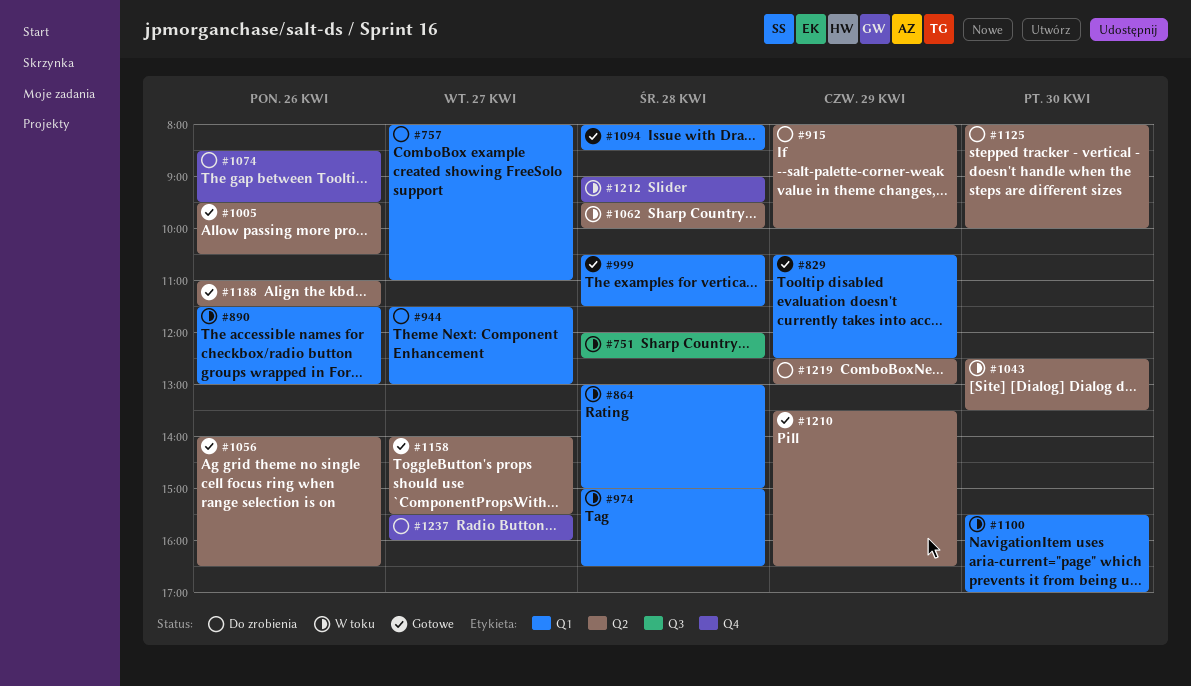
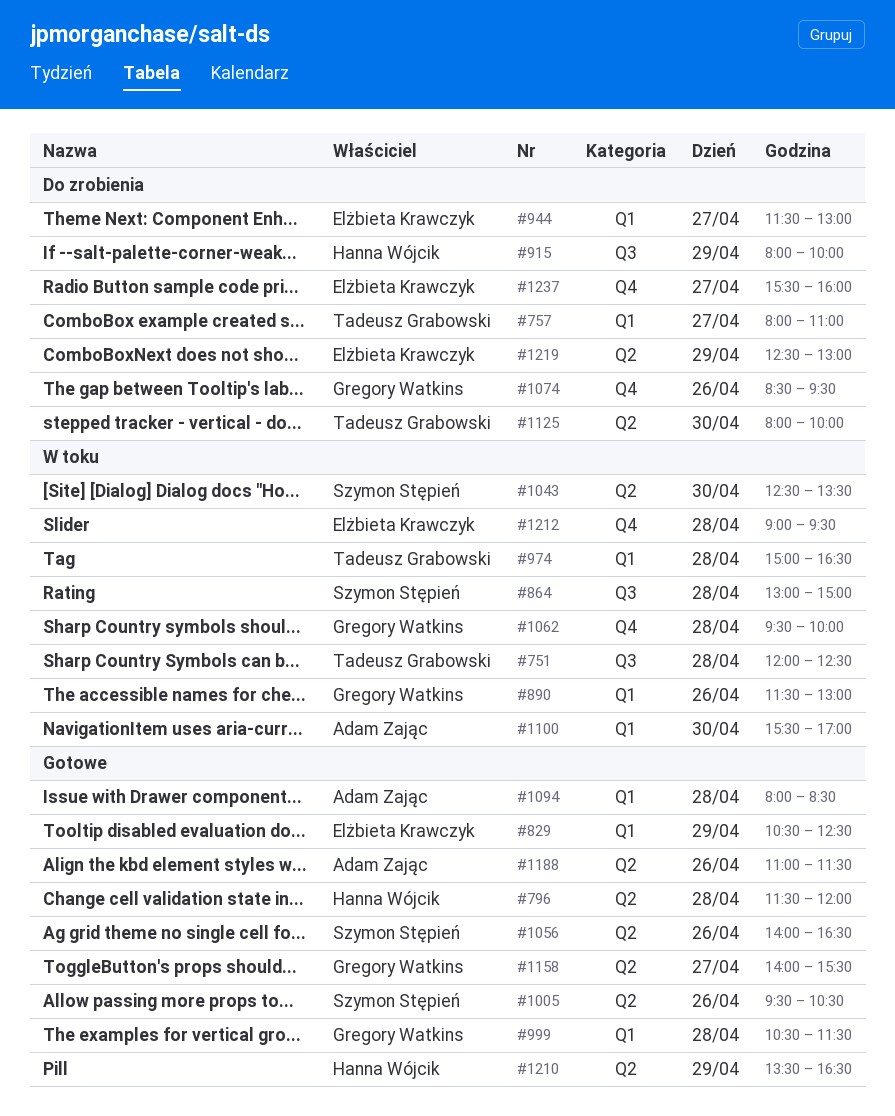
#796: none -> present
#864, label: Q1 -> Q3
#915, label: Q2 -> Q3
#1062, label: Q2 -> Q4

